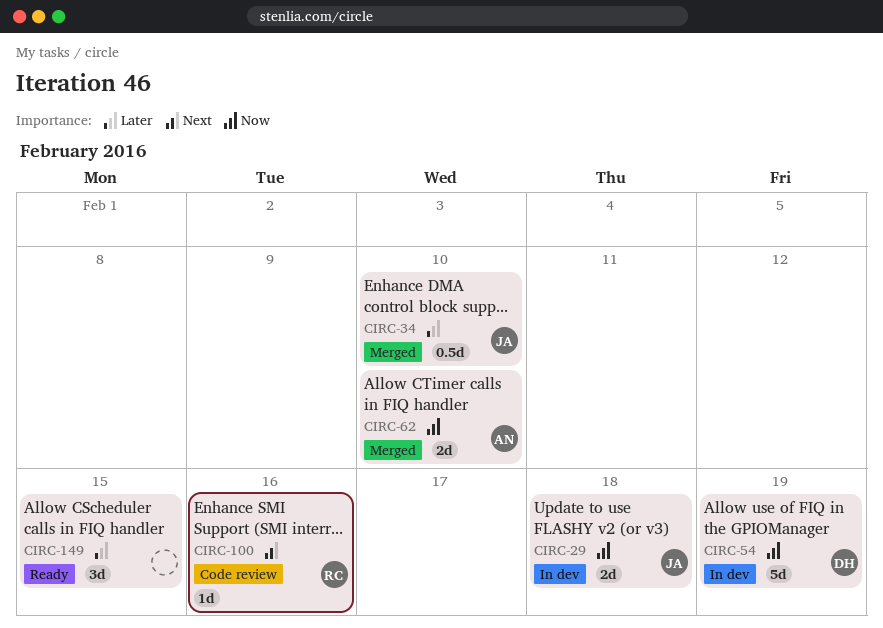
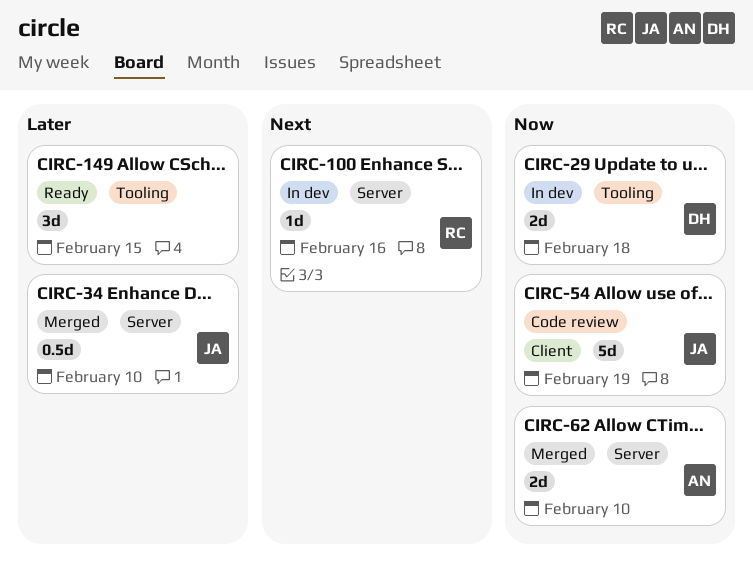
CIRC-29, owner: JA -> DH
CIRC-54, status: In dev -> Code review
CIRC-54, owner: DH -> JA
CIRC-100, status: Code review -> In dev

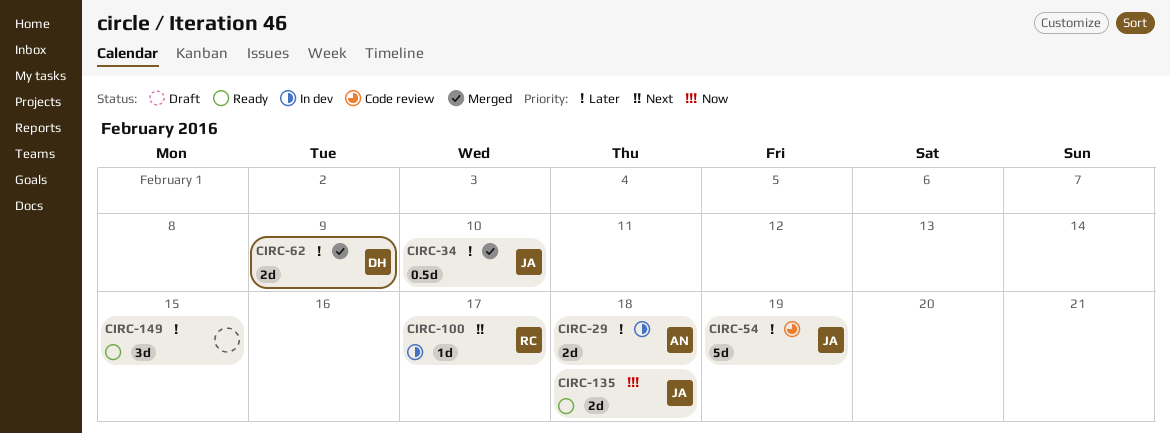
CIRC-29, owner: DH -> AN
CIRC-29, priority: Now -> Later
CIRC-54, priority: Now -> Later
CIRC-62, owner: AN -> DH
CIRC-62, priority: Now -> Later
CIRC-62, due: Feb 10 -> Feb 9
CIRC-100, due: Feb 16 -> Feb 17
CIRC-135: none -> present

